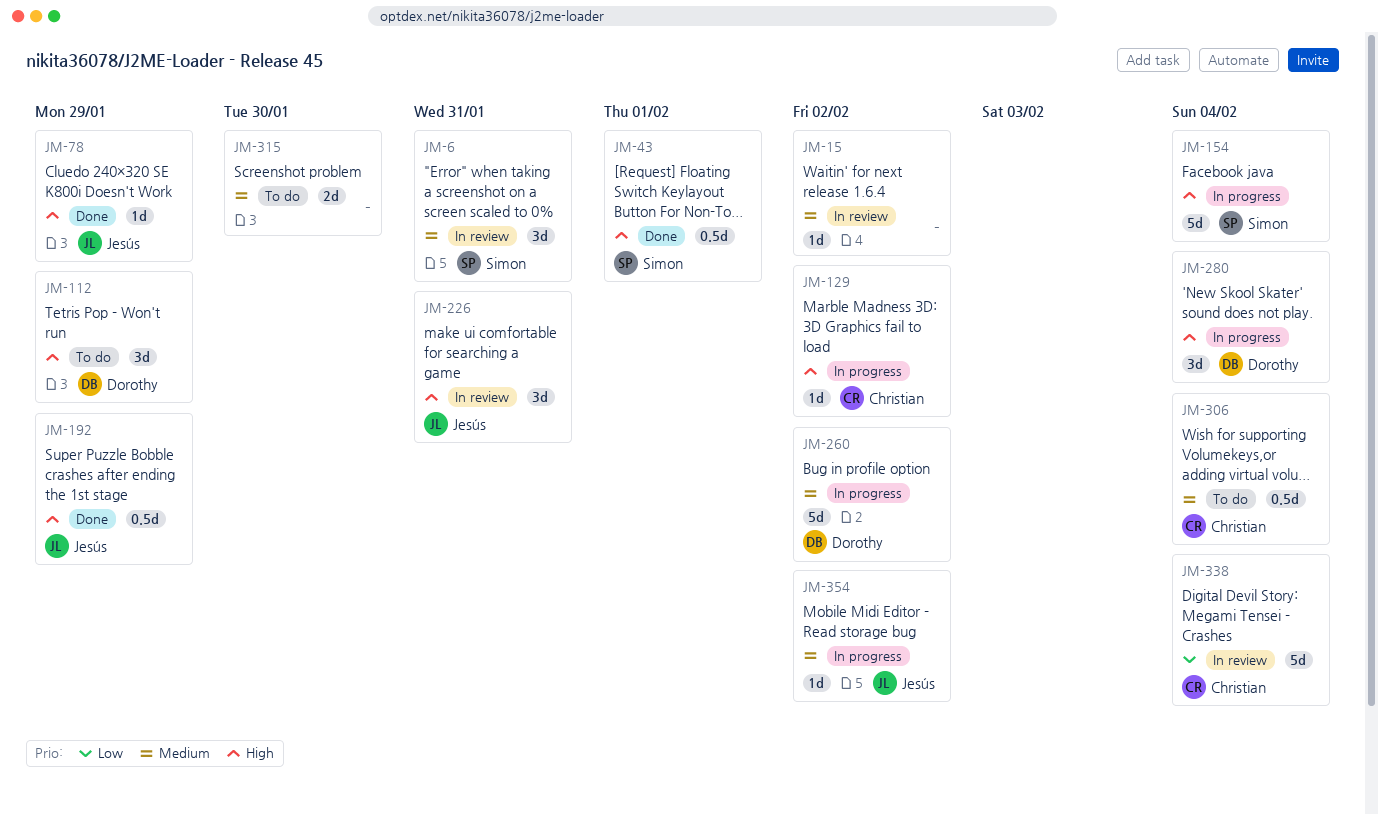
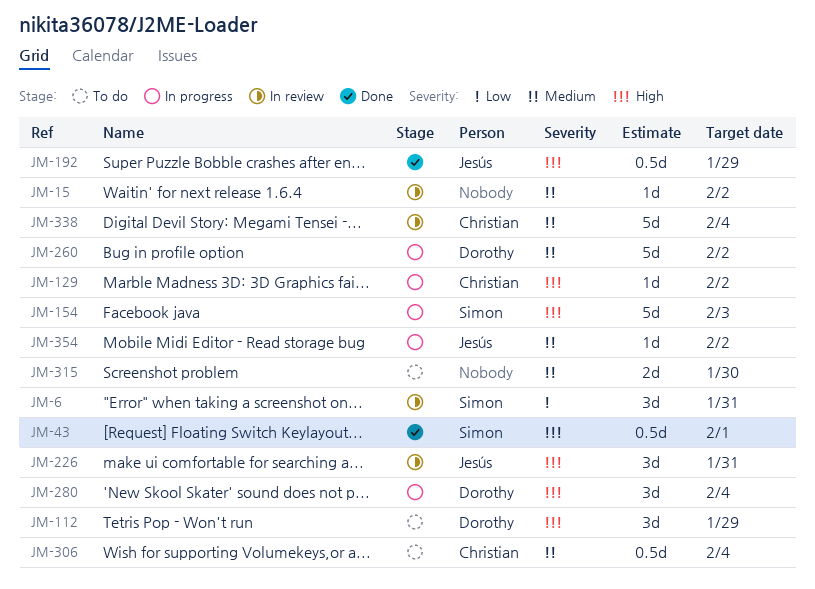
JM-6, priority: Medium -> Low
JM-78: present -> none
JM-154, due: Feb 4 -> Feb 3
JM-338, priority: Low -> Medium

